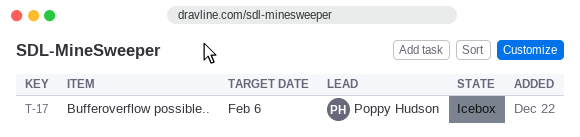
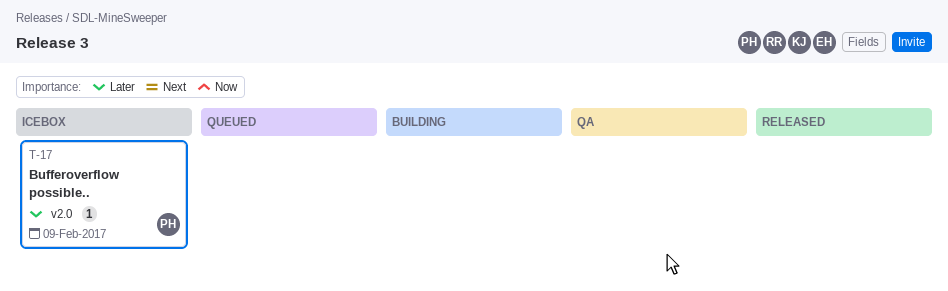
T-17, due: Feb 6 -> Feb 9

